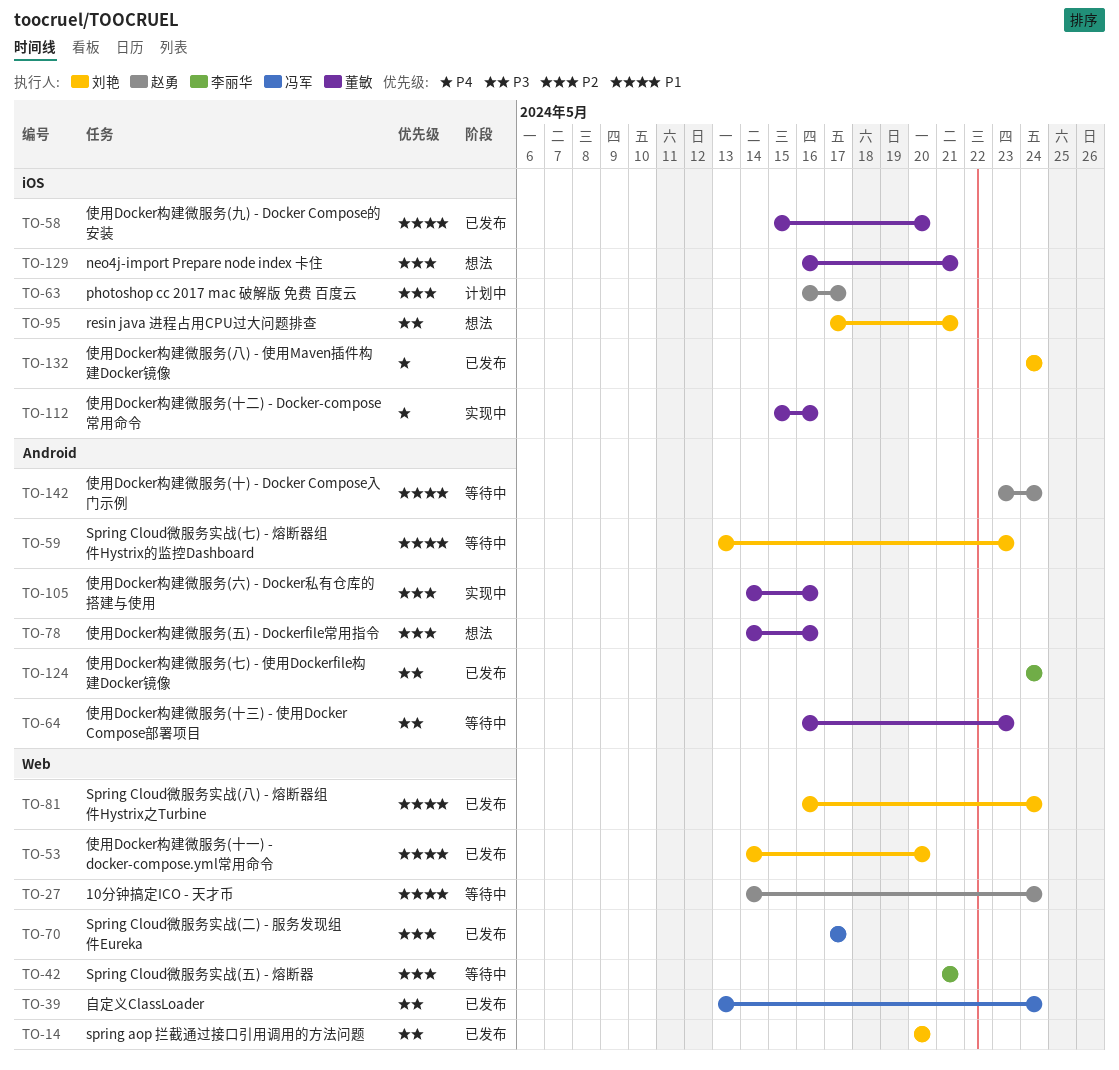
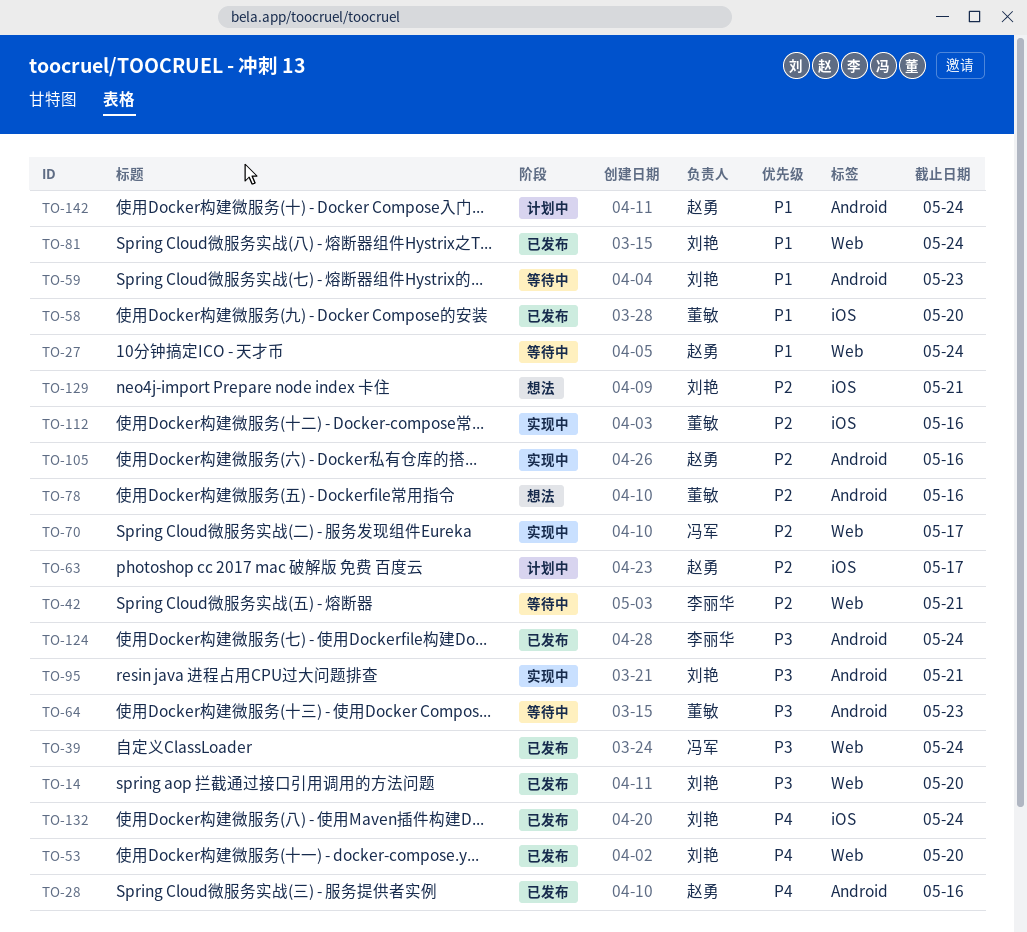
TO-28: none -> present
TO-53, priority: P1 -> P4
TO-70, status: 已发布 -> 实现中
TO-95, status: 想法 -> 实现中
TO-95, label: iOS -> Android
TO-105, owner: 董敏 -> 赵勇
TO-112, priority: P4 -> P2
TO-129, owner: 董敏 -> 刘艳
TO-142, status: 等待中 -> 计划中

